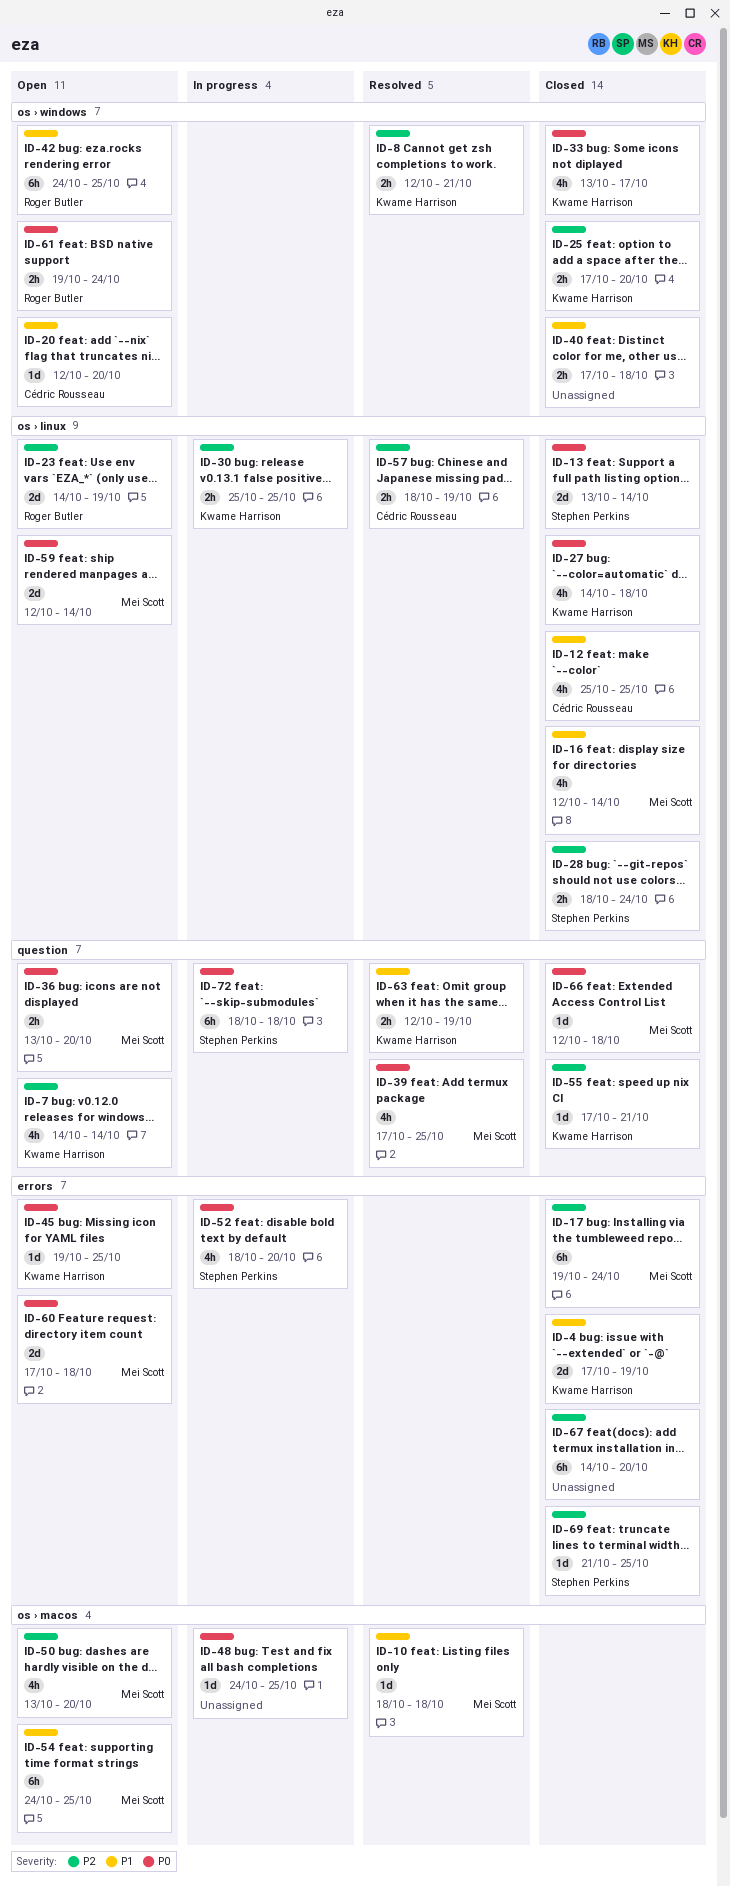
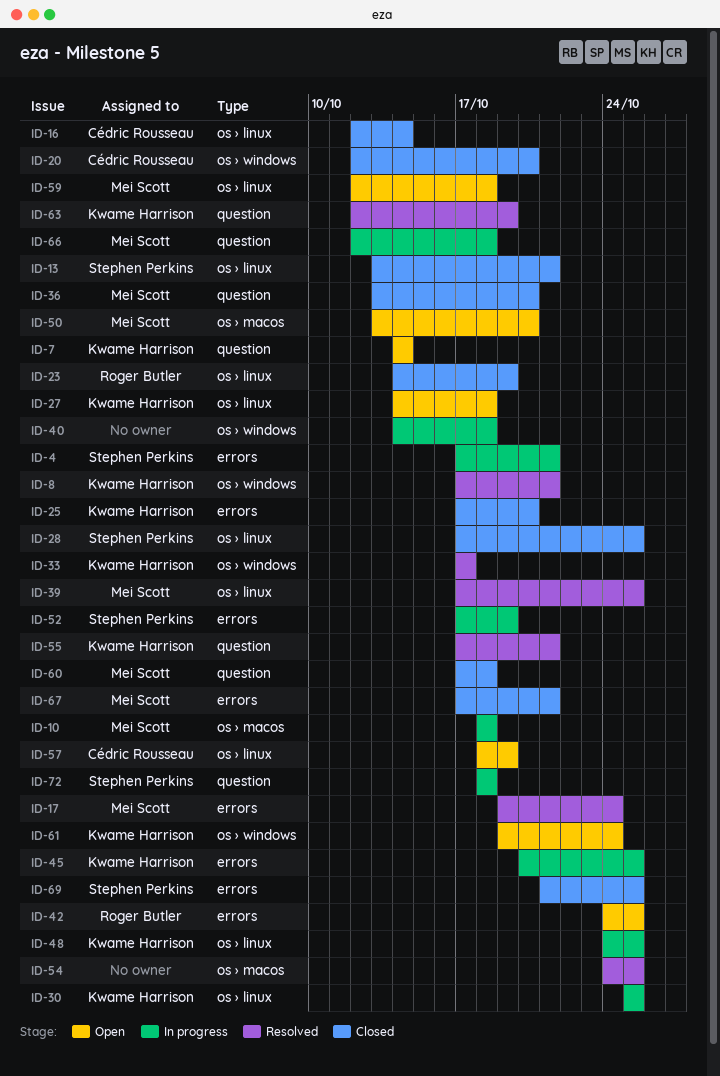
ID-4, status: Closed -> In progress
ID-4, owner: Kwame Harrison -> Stephen Perkins
ID-4, due: Oct 19 -> Oct 21
ID-8, start: Oct 12 -> Oct 17
ID-10, status: Resolved -> In progress
ID-12: present -> none
ID-13, due: Oct 14 -> Oct 21
ID-16, owner: Mei Scott -> Cédric Rousseau
ID-17, status: Closed -> Resolved
ID-20, status: Open -> Closed
ID-23, status: Open -> Closed
ID-25, label: os › windows -> errors
ID-27, status: Closed -> Open
ID-28, start: Oct 18 -> Oct 17
ID-28, due: Oct 24 -> Oct 25
ID-33, status: Closed -> Resolved
ID-33, start: Oct 13 -> Oct 17
ID-36, status: Open -> Closed
ID-39, label: question -> os › linux
ID-40, status: Closed -> In progress
ID-40, start: Oct 17 -> Oct 14
ID-42, label: os › windows -> errors
ID-45, status: Open -> In progress
ID-45, start: Oct 19 -> Oct 20
ID-48, owner: none -> Kwame Harrison
ID-48, label: os › macos -> os › linux
ID-52, start: Oct 18 -> Oct 17
ID-52, due: Oct 20 -> Oct 19
ID-54, status: Open -> Resolved
ID-54, owner: Mei Scott -> none
ID-55, status: Closed -> Resolved
ID-57, status: Resolved -> Open
ID-59, due: Oct 14 -> Oct 18
ID-60, status: Open -> Closed
ID-60, label: errors -> question
ID-61, owner: Roger Butler -> Kwame Harrison
ID-66, status: Closed -> In progress
ID-67, owner: none -> Mei Scott
ID-67, start: Oct 14 -> Oct 17
ID-67, due: Oct 20 -> Oct 21

